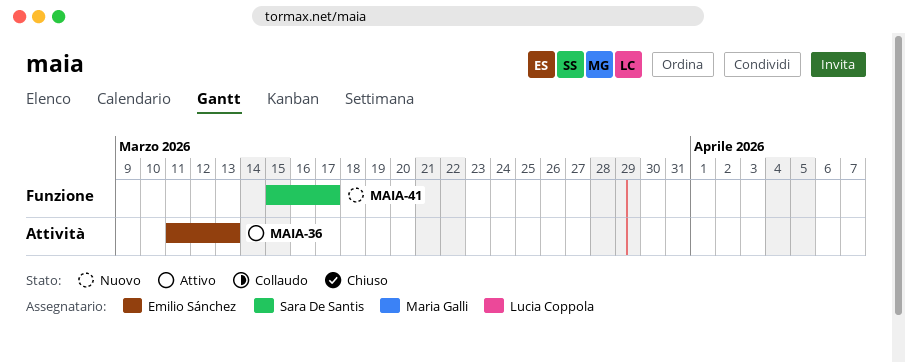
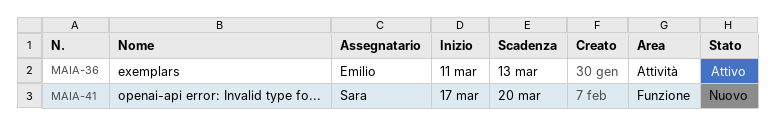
MAIA-41, start: Mar 15 -> Mar 17
MAIA-41, due: Mar 17 -> Mar 20

